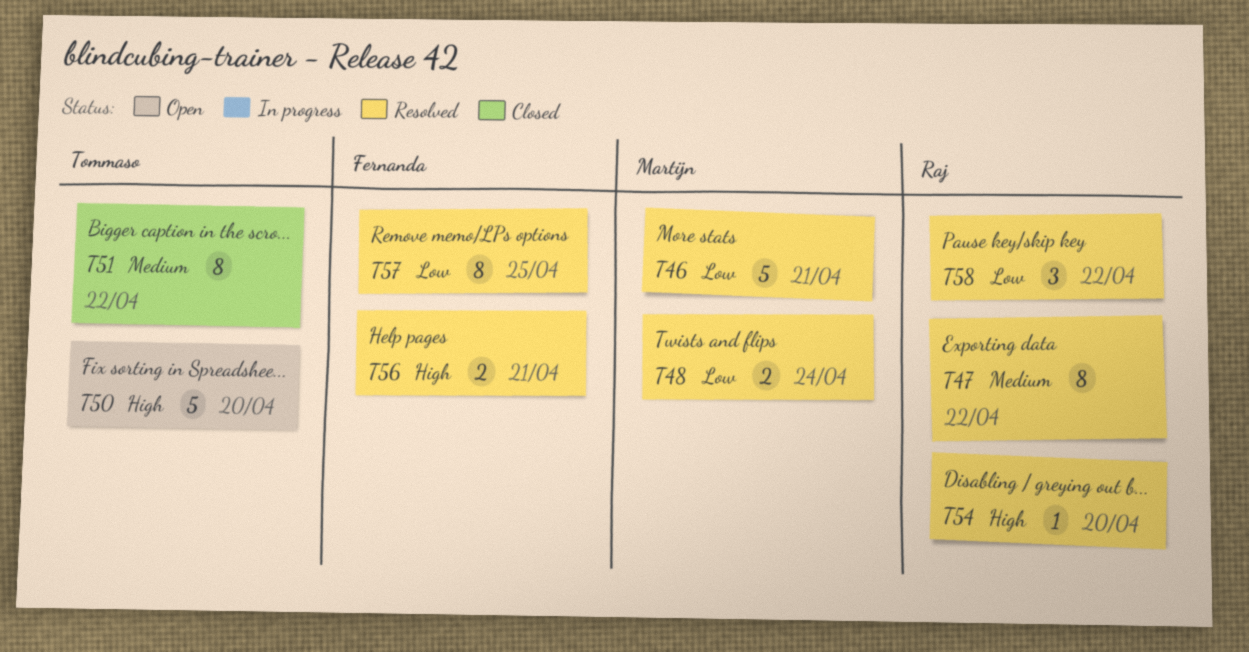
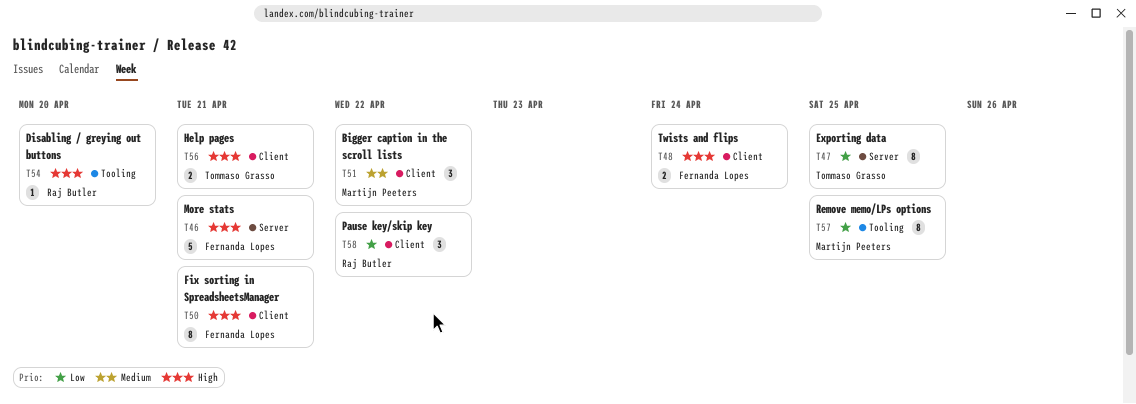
T46, owner: Martijn Peeters -> Fernanda Lopes
T46, priority: Low -> High
T47, owner: Raj Butler -> Tommaso Grasso
T47, priority: Medium -> Low
T47, due: Apr 22 -> Apr 25
T48, owner: Martijn Peeters -> Fernanda Lopes
T48, priority: Low -> High
T50, owner: Tommaso Grasso -> Fernanda Lopes
T50, estimate: 5 -> 8
T50, due: Apr 20 -> Apr 21
T51, owner: Tommaso Grasso -> Martijn Peeters
T51, estimate: 8 -> 3
T56, owner: Fernanda Lopes -> Tommaso Grasso
T57, owner: Fernanda Lopes -> Martijn Peeters

